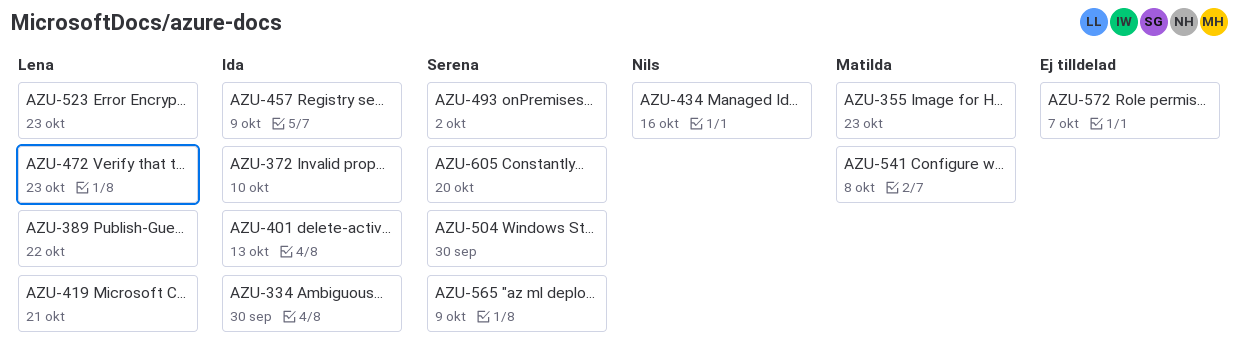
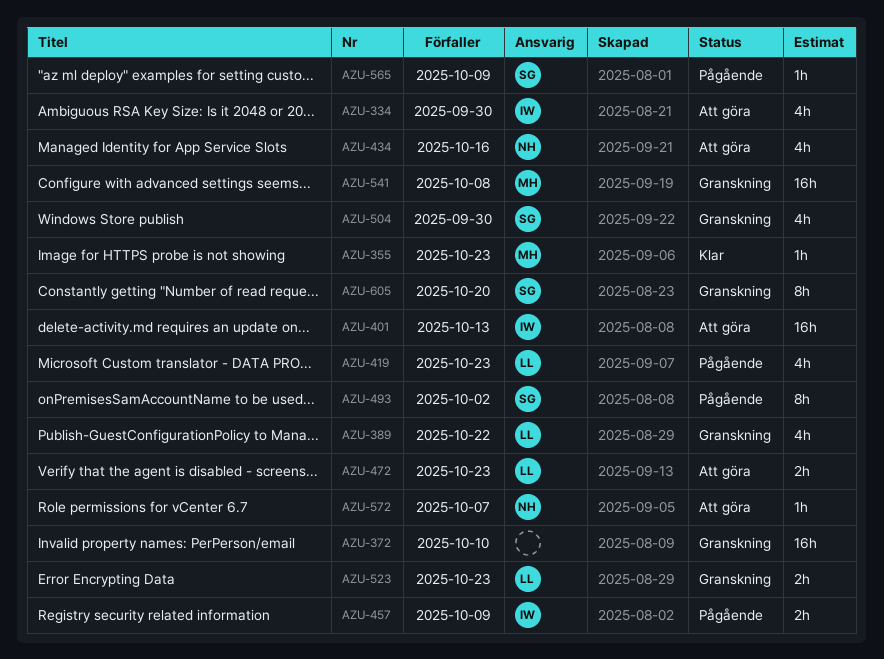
AZU-372, owner: Ida -> none
AZU-419, due: Oct 21 -> Oct 23
AZU-572, owner: none -> Nils

